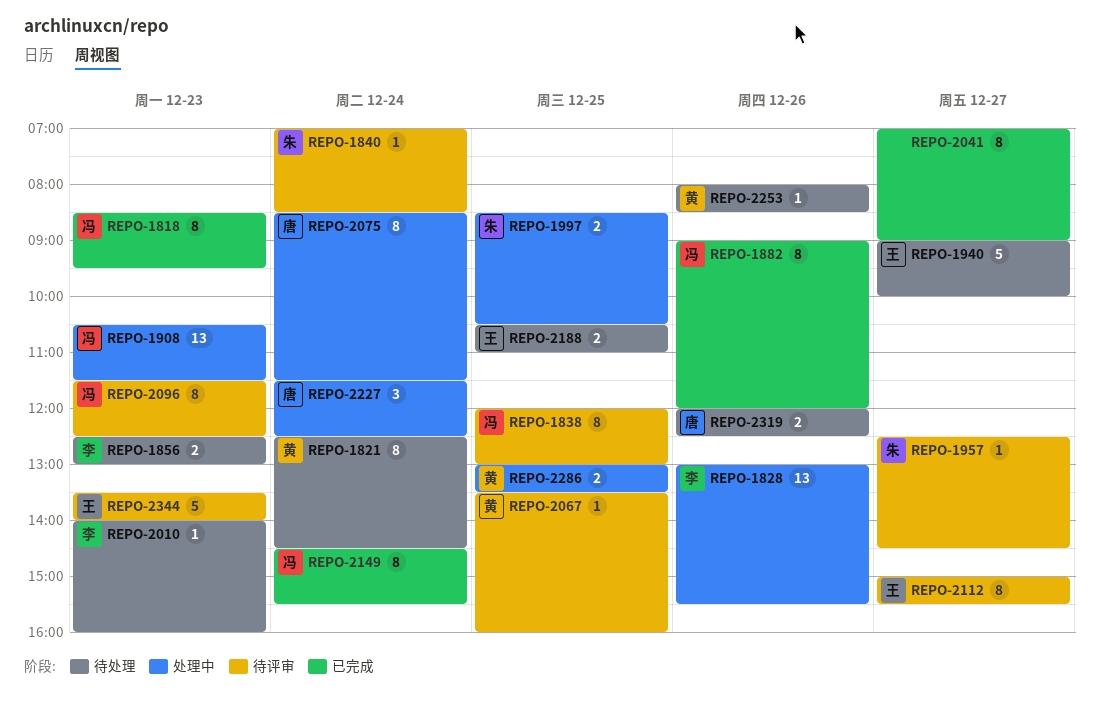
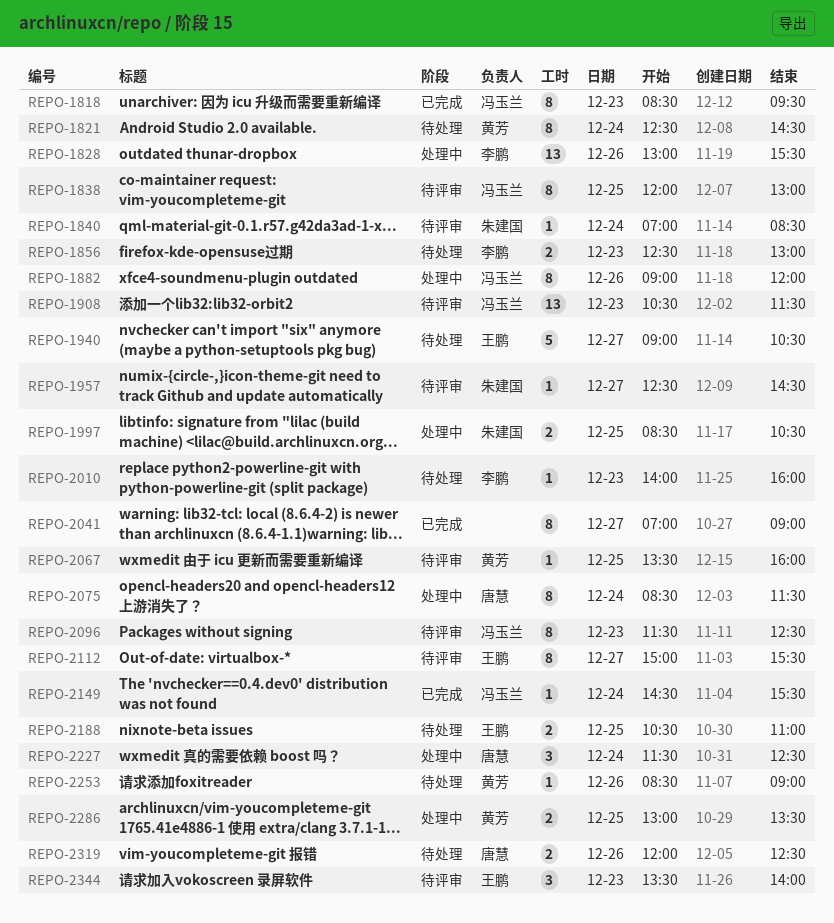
REPO-1882, status: 已完成 -> 处理中
REPO-1908, status: 处理中 -> 待评审
REPO-1940, ends: 10:00 -> 10:30
REPO-2149, estimate: 8 -> 1
REPO-2253, begins: 08:00 -> 08:30
REPO-2253, ends: 08:30 -> 09:00
REPO-2344, estimate: 5 -> 3

